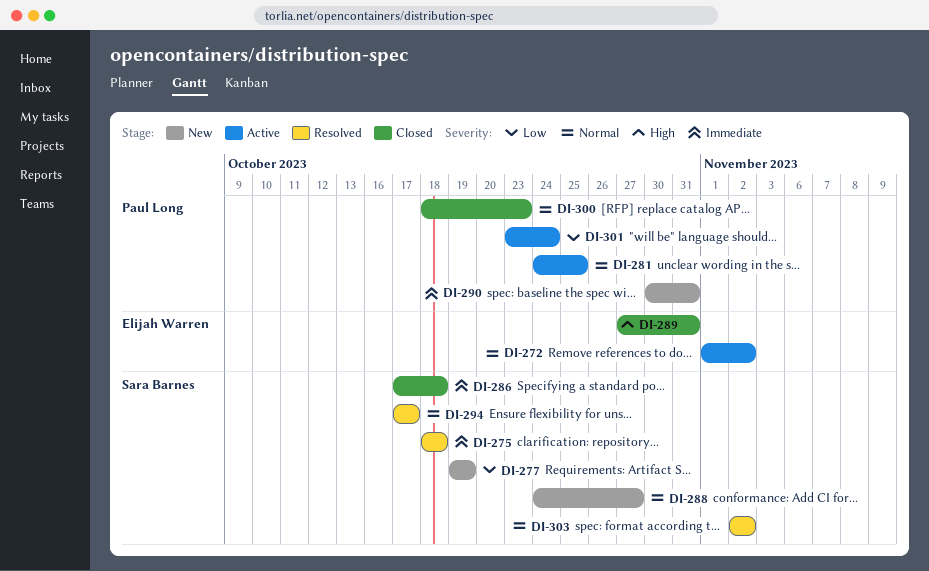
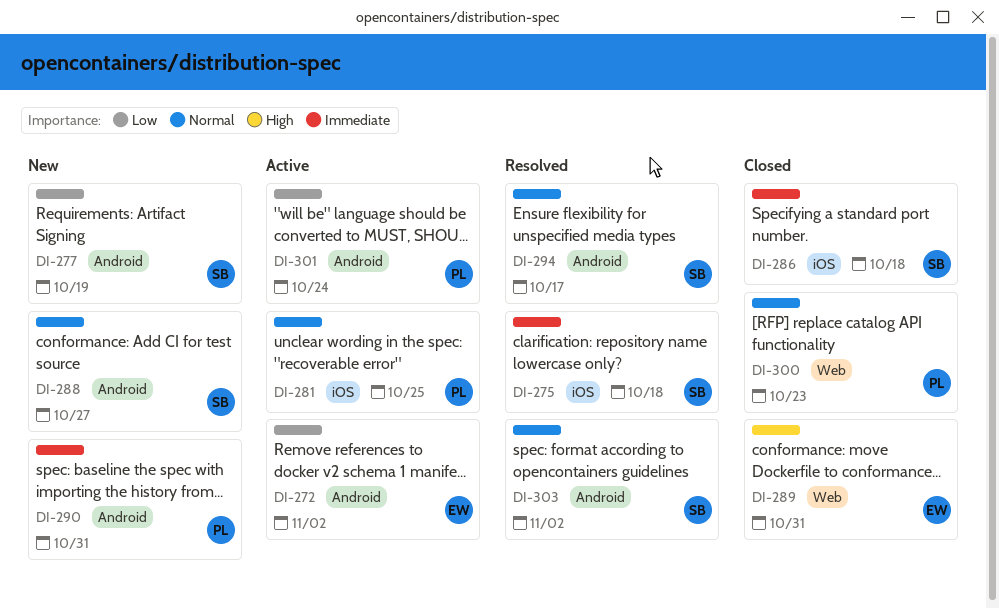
DI-272, priority: Normal -> Low

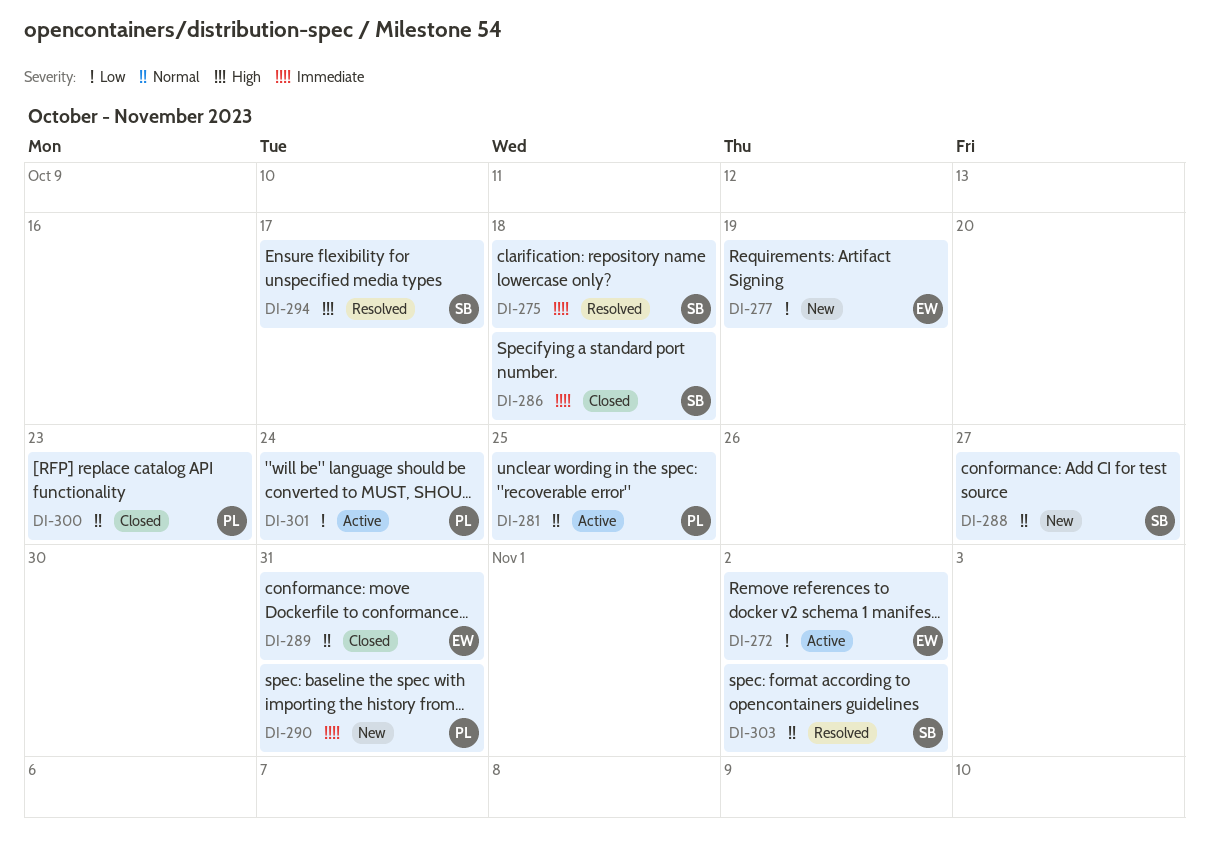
DI-277, owner: SB -> EW
DI-289, priority: High -> Normal
DI-294, priority: Normal -> High

